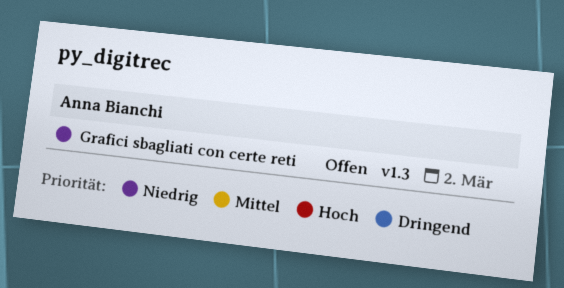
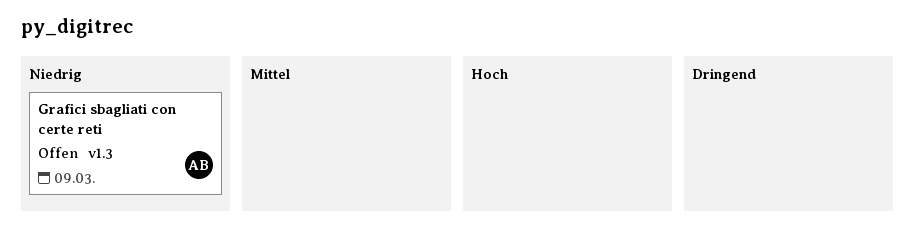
Grafici sbagliati con certe reti, due: Mar 2 -> Mar 9

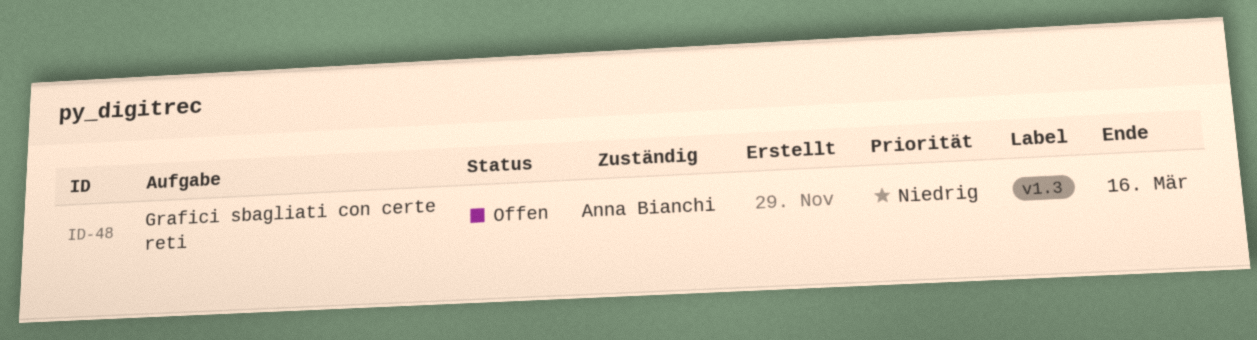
Grafici sbagliati con certe reti, due: Mar 9 -> Mar 16

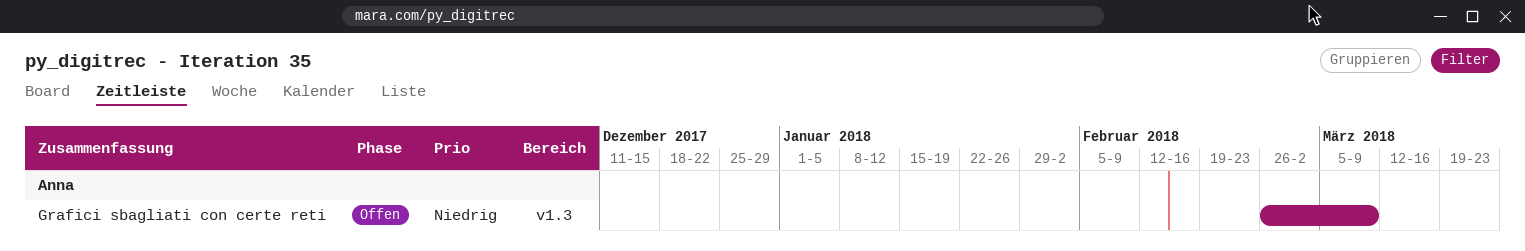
Grafici sbagliati con certe reti, due: Mar 16 -> Mar 9

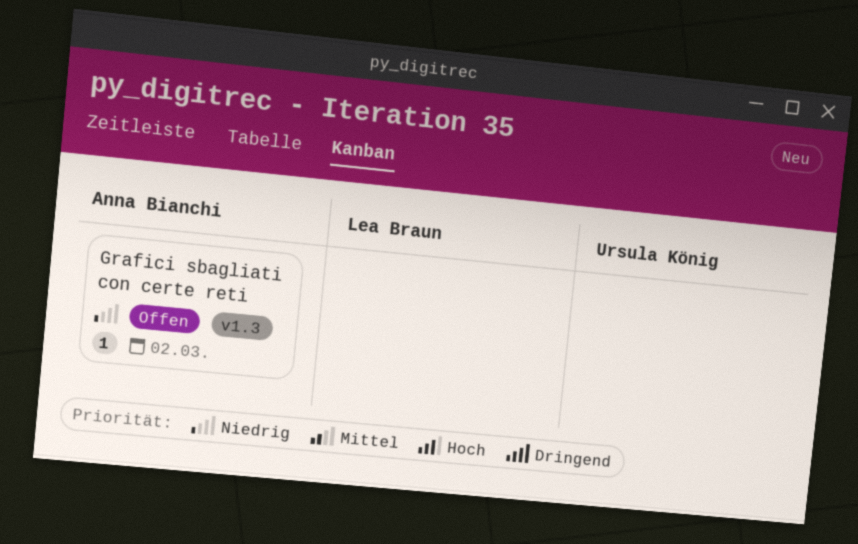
Grafici sbagliati con certe reti, due: Mar 9 -> Mar 2

